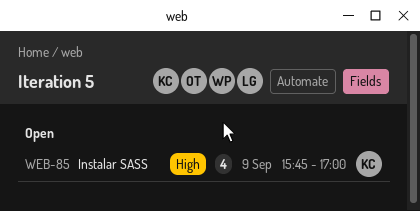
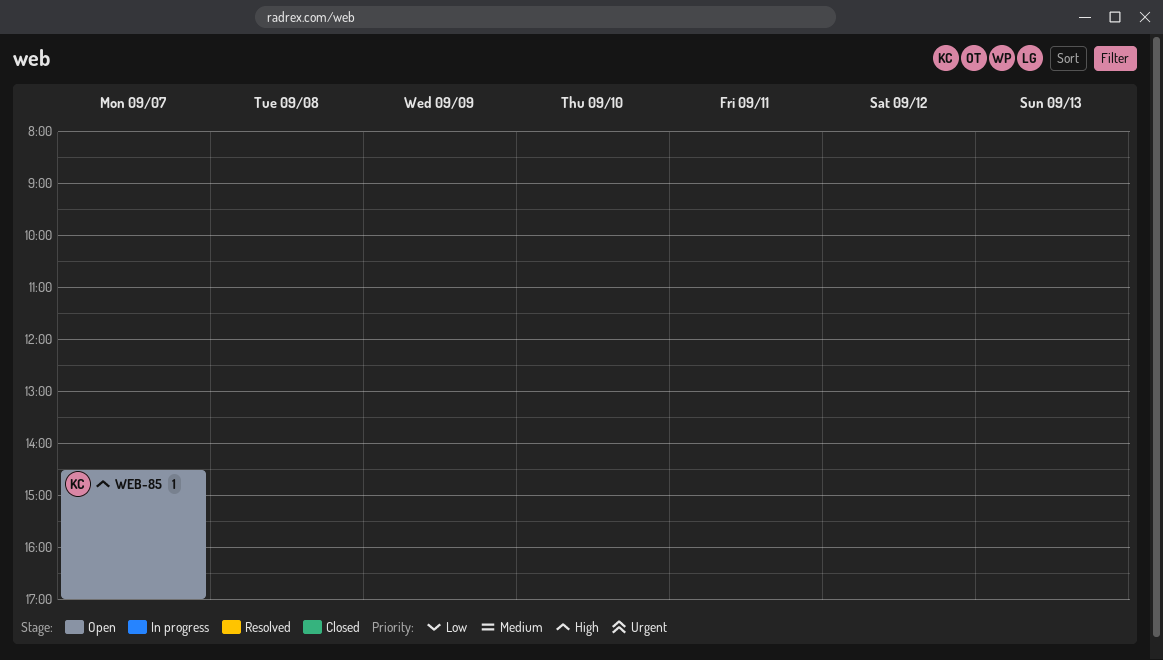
WEB-85, estimate: 4 -> 1
WEB-85, day: Sep 9 -> Sep 7
WEB-85, begins: 15:45 -> 14:30

